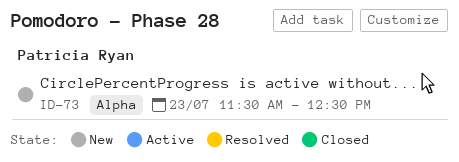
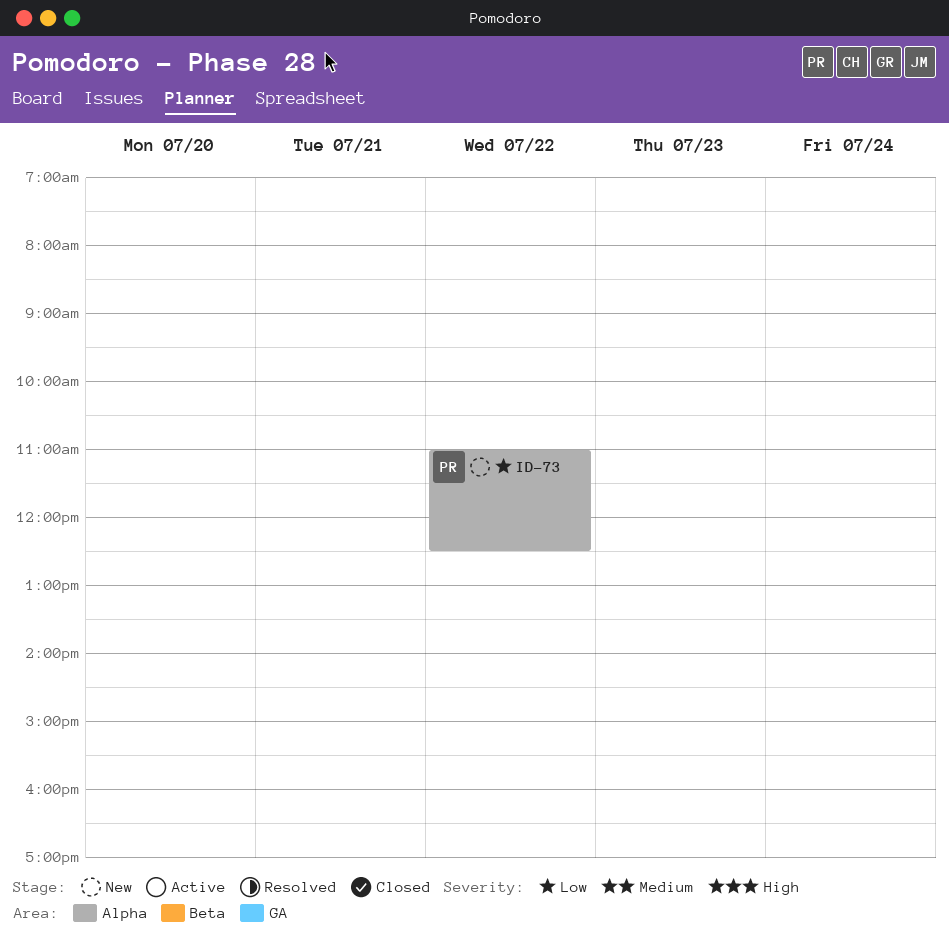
ID-73, day: Jul 23 -> Jul 22
ID-73, begins: 11:30 -> 11:00

